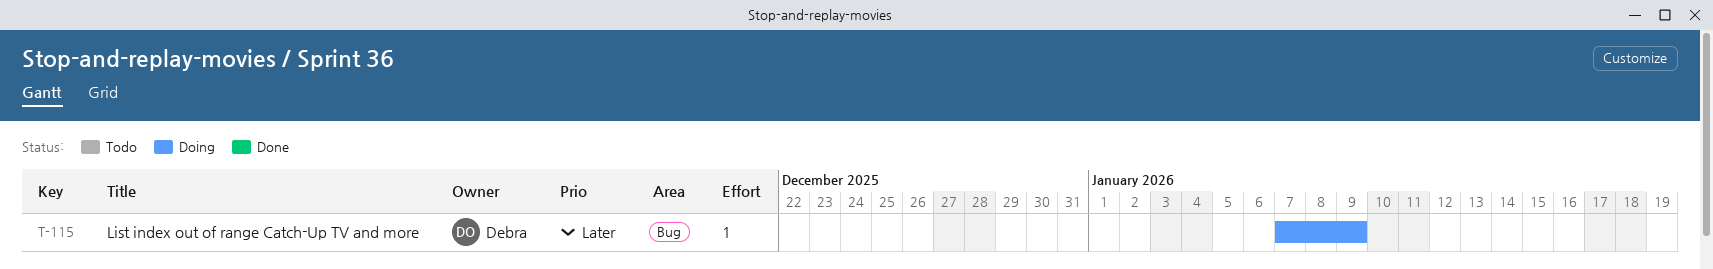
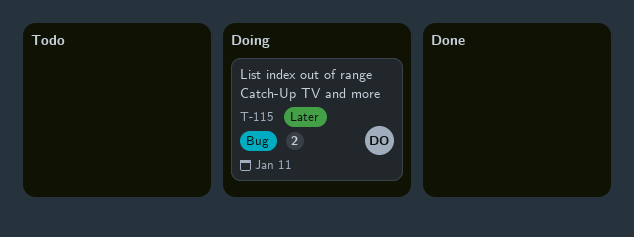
T-115, estimate: 1 -> 2
T-115, due: Jan 9 -> Jan 11

